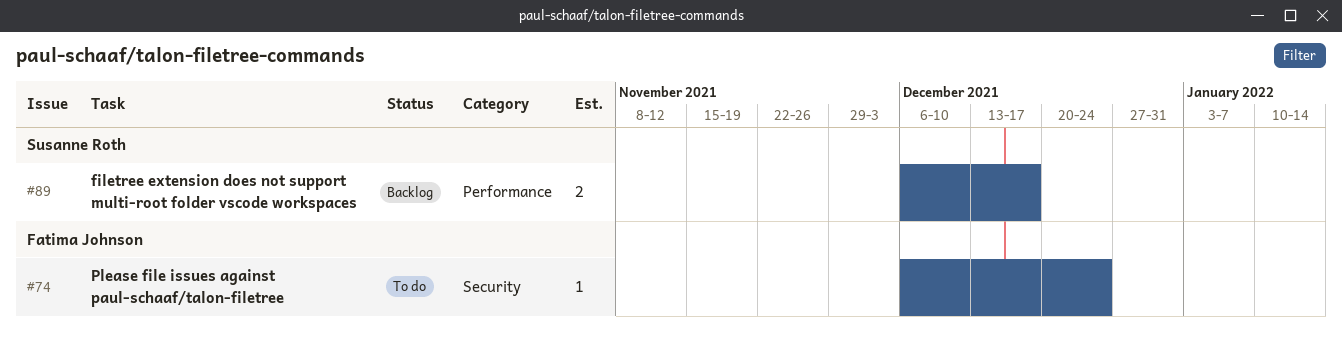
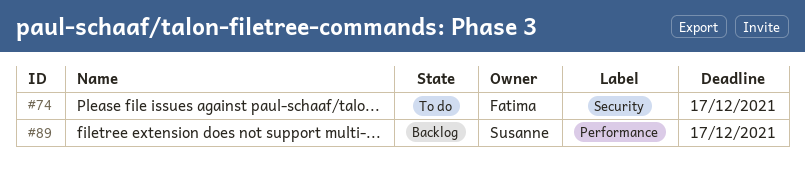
#74, due: Dec 24 -> Dec 17

